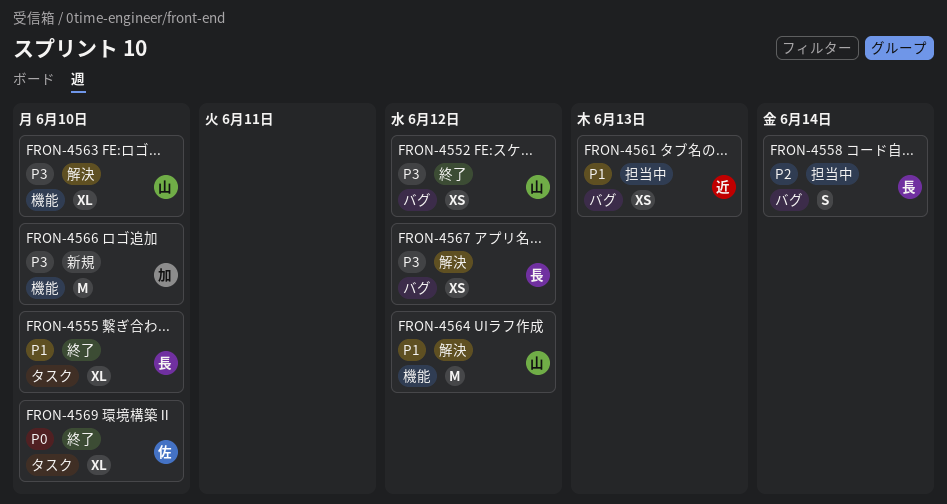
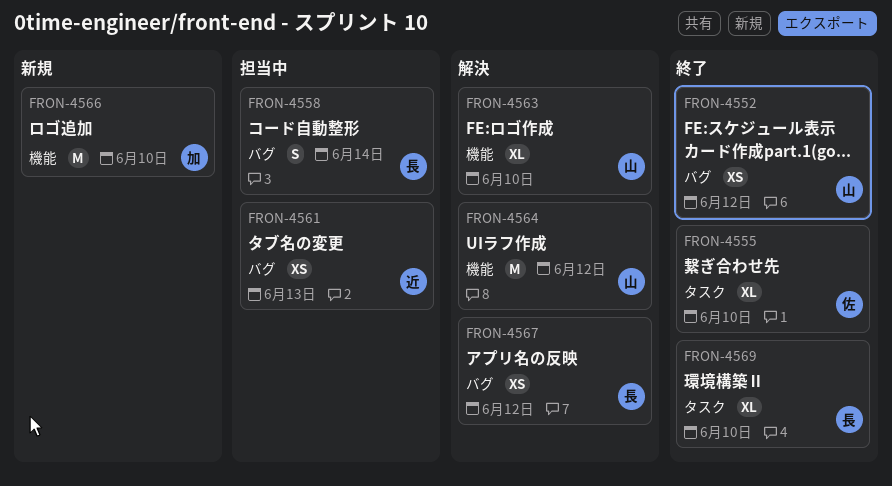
FRON-4555, owner: 長 -> 佐
FRON-4569, owner: 佐 -> 長

